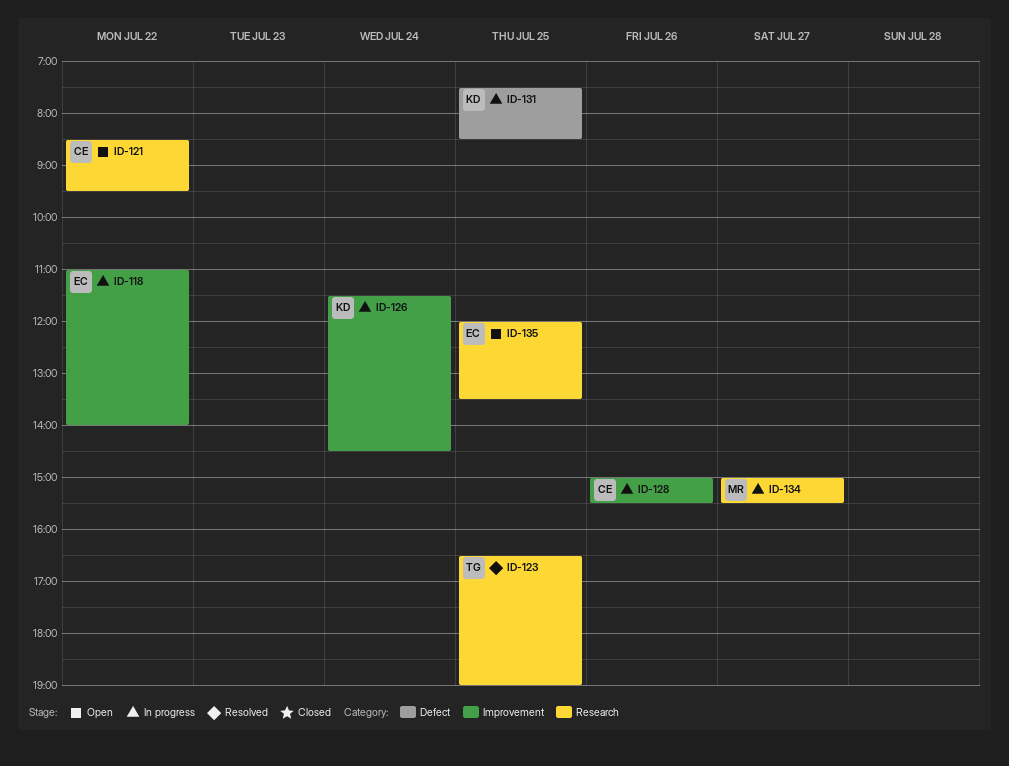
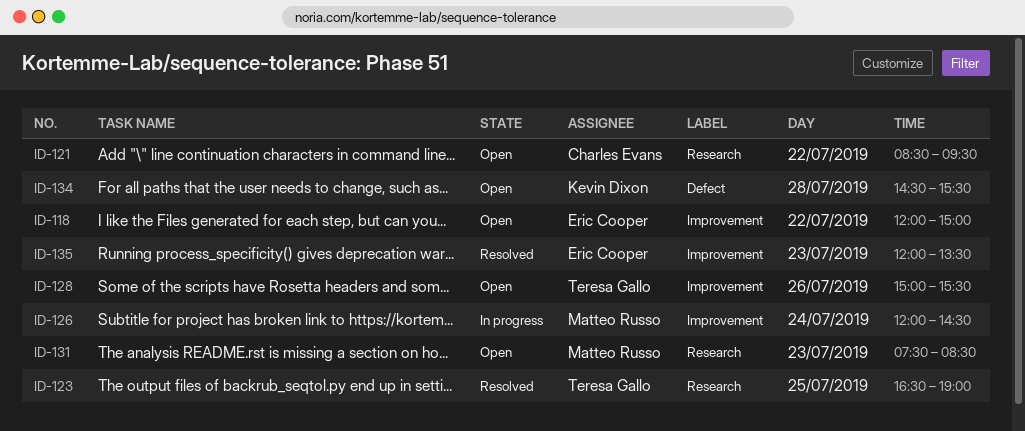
ID-118, status: In progress -> Open
ID-118, begins: 11:00 -> 12:00
ID-118, ends: 14:00 -> 15:00
ID-126, owner: Kevin Dixon -> Matteo Russo
ID-126, begins: 11:30 -> 12:00
ID-128, status: In progress -> Open
ID-128, owner: Charles Evans -> Teresa Gallo
ID-131, status: In progress -> Open
ID-131, owner: Kevin Dixon -> Matteo Russo
ID-131, label: Defect -> Research
ID-131, day: Jul 25 -> Jul 23
ID-134, status: In progress -> Open
ID-134, owner: Matteo Russo -> Kevin Dixon
ID-134, label: Research -> Defect
ID-134, day: Jul 27 -> Jul 28
ID-134, begins: 15:00 -> 14:30
ID-135, status: Open -> Resolved
ID-135, label: Research -> Improvement
ID-135, day: Jul 25 -> Jul 23

